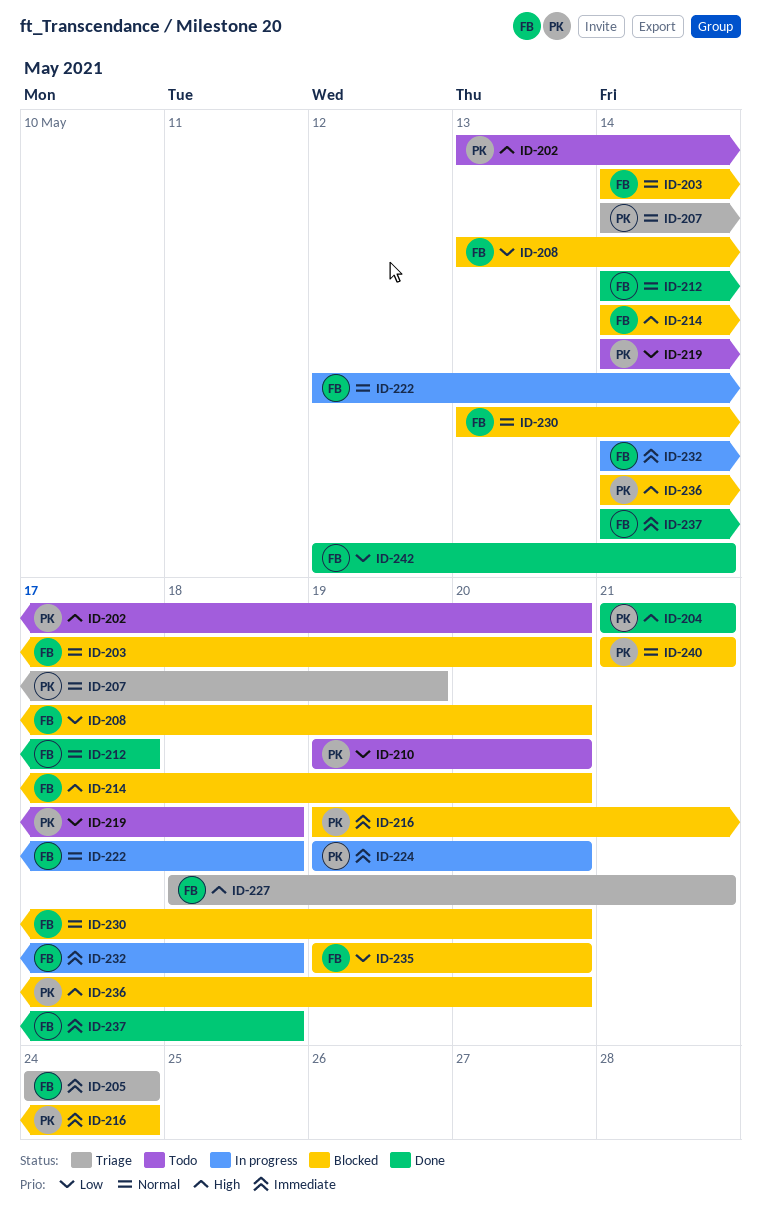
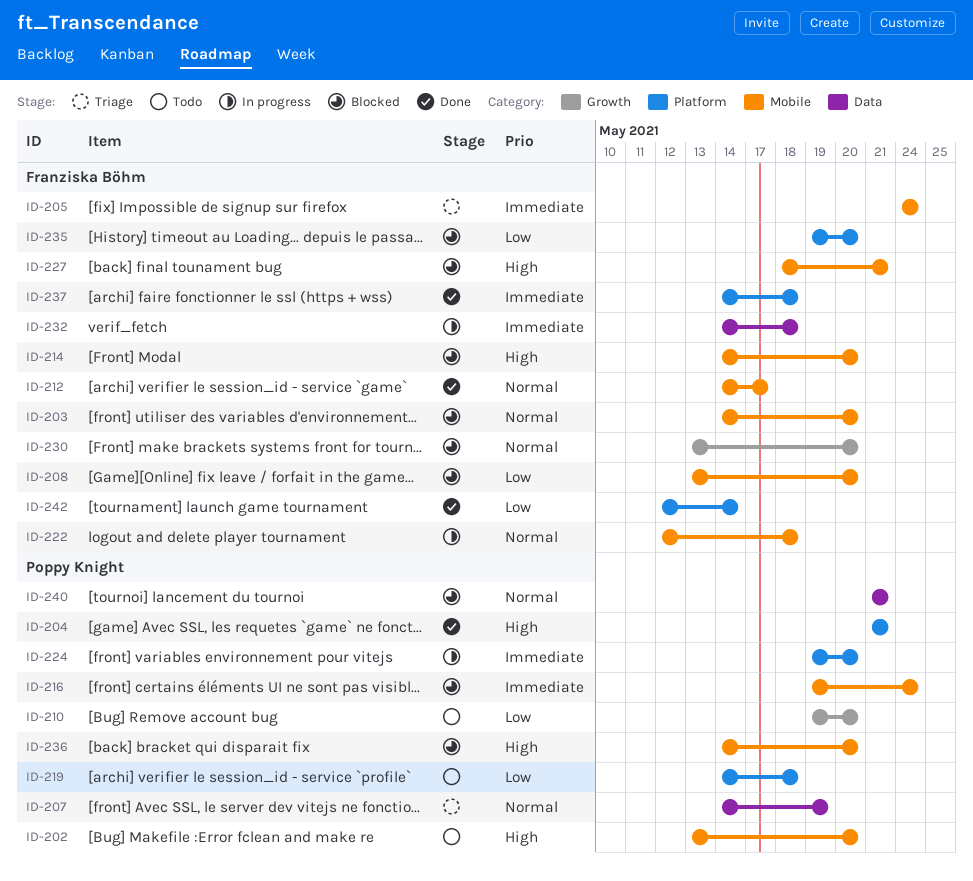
ID-227, status: Triage -> Blocked

